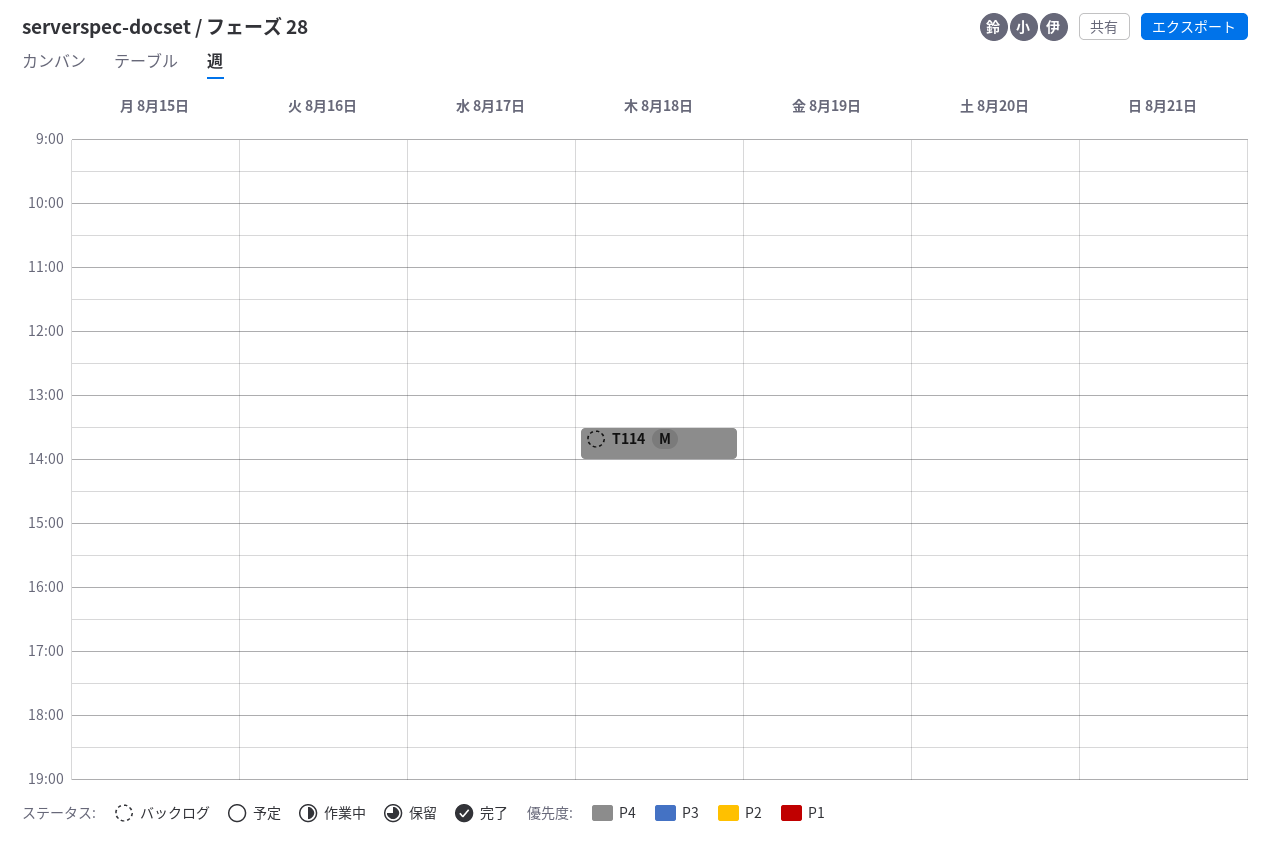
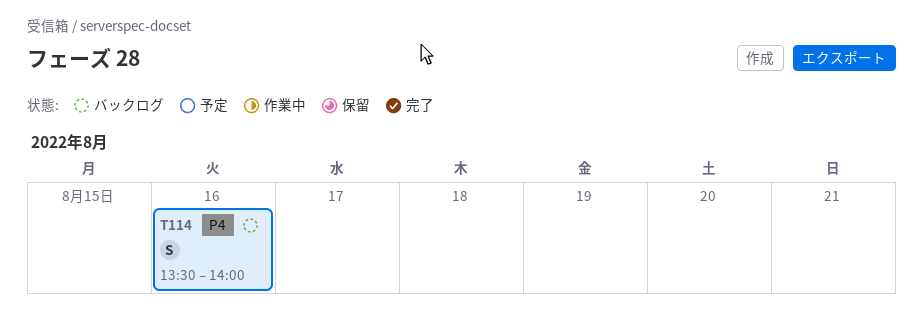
T114, estimate: M -> S
T114, day: Aug 18 -> Aug 16

